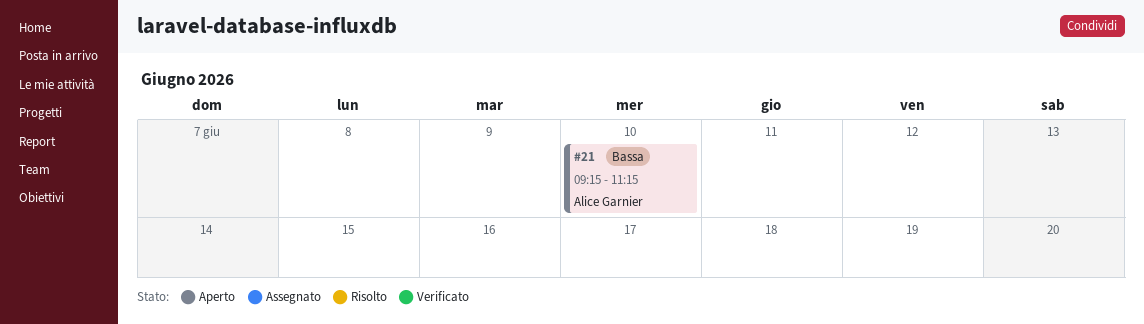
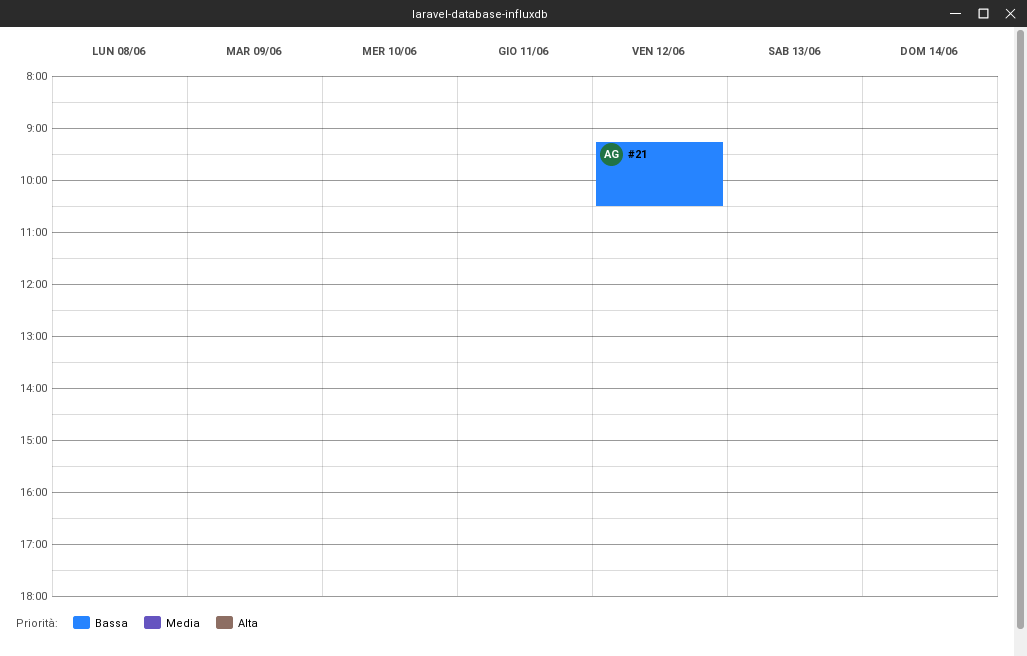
#21, day: Jun 10 -> Jun 12
#21, ends: 11:15 -> 10:30

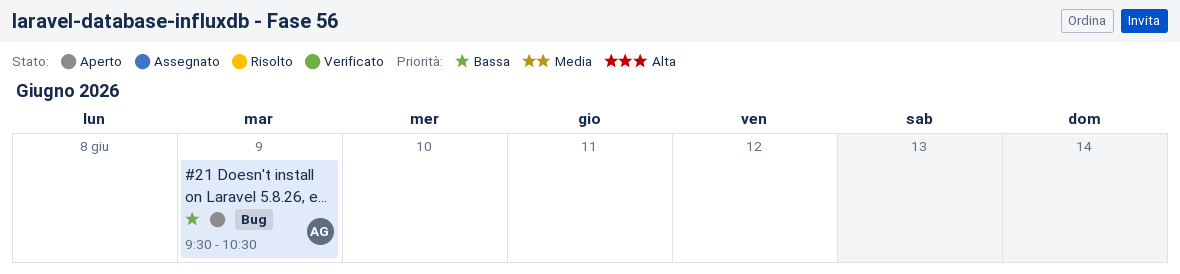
#21, day: Jun 12 -> Jun 9
#21, begins: 09:15 -> 09:30

